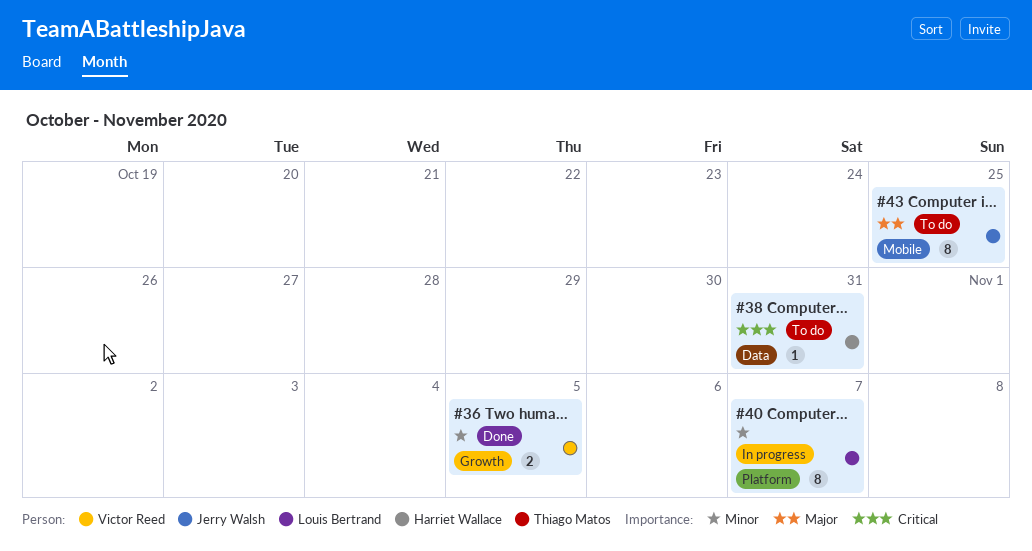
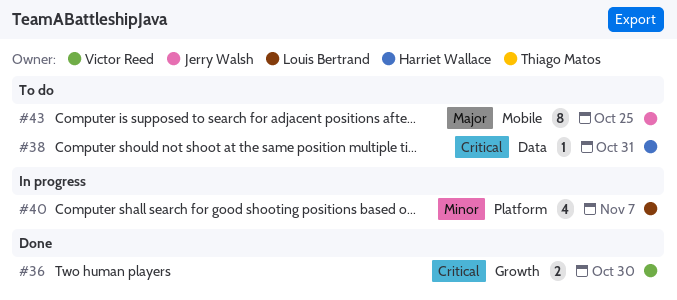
#36, priority: Minor -> Critical
#36, due: Nov 5 -> Oct 30
#40, estimate: 8 -> 4

